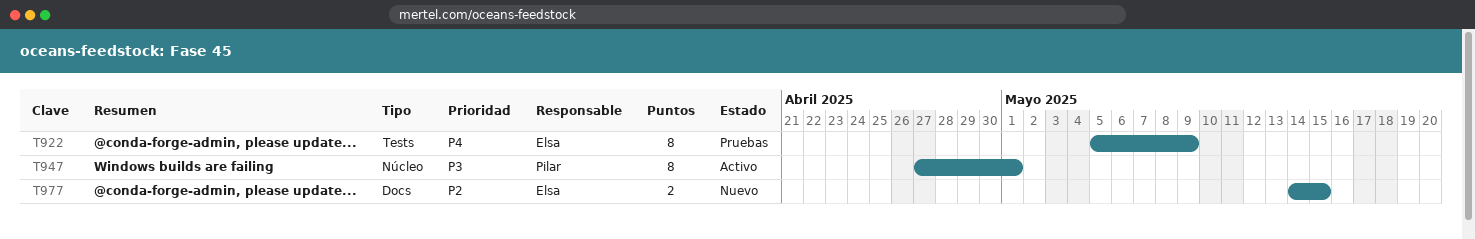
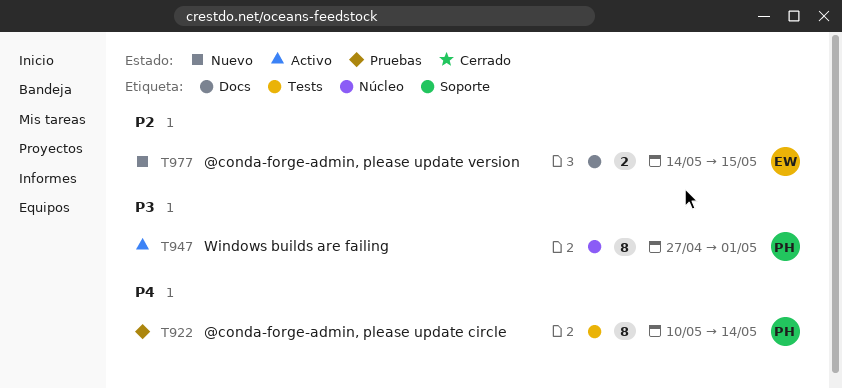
T922, owner: Elsa -> Pilar
T922, start: May 5 -> May 10
T922, due: May 9 -> May 14

